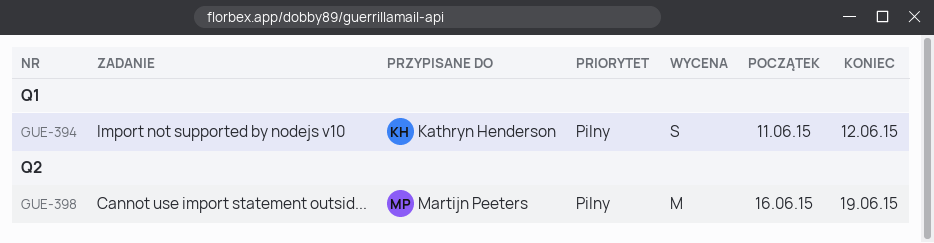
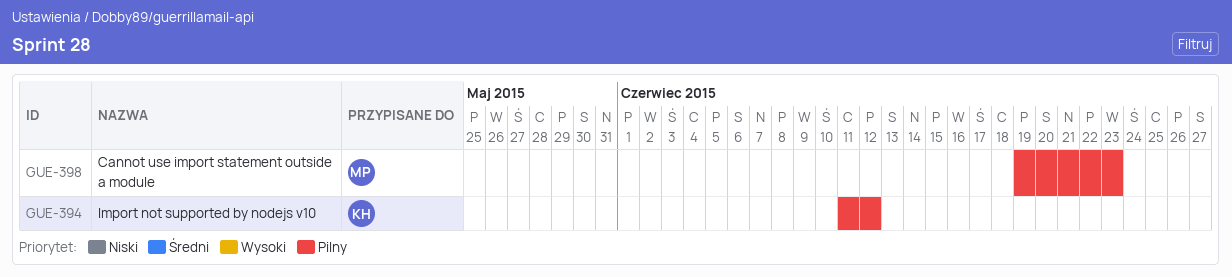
GUE-398, start: Jun 16 -> Jun 19
GUE-398, due: Jun 19 -> Jun 23

